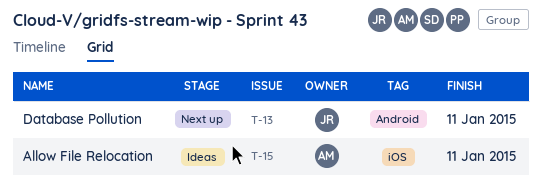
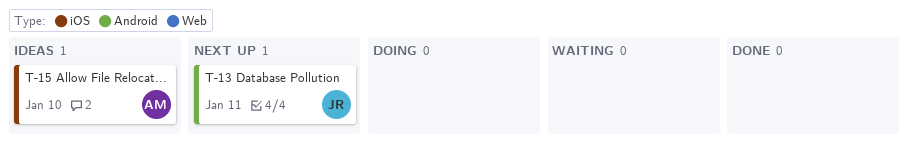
T-15, due: Jan 11 -> Jan 10

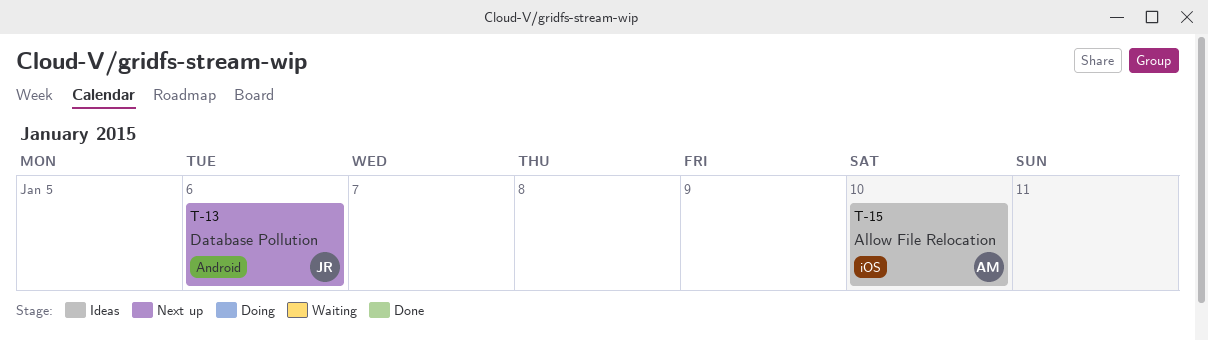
T-13, due: Jan 11 -> Jan 6

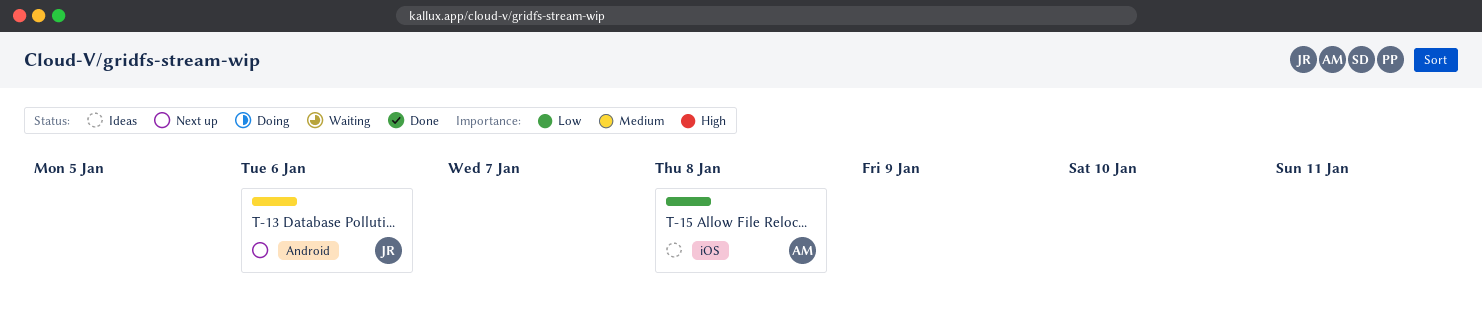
T-15, due: Jan 10 -> Jan 8

